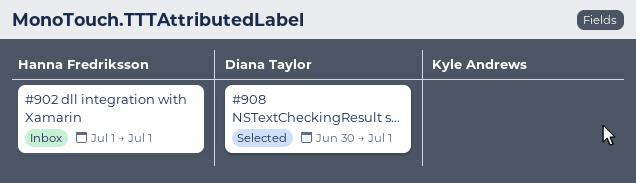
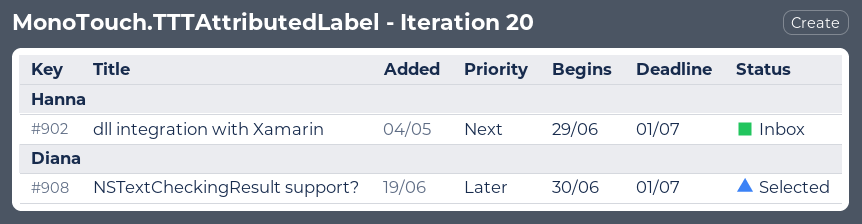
#902, start: Jul 1 -> Jun 29

